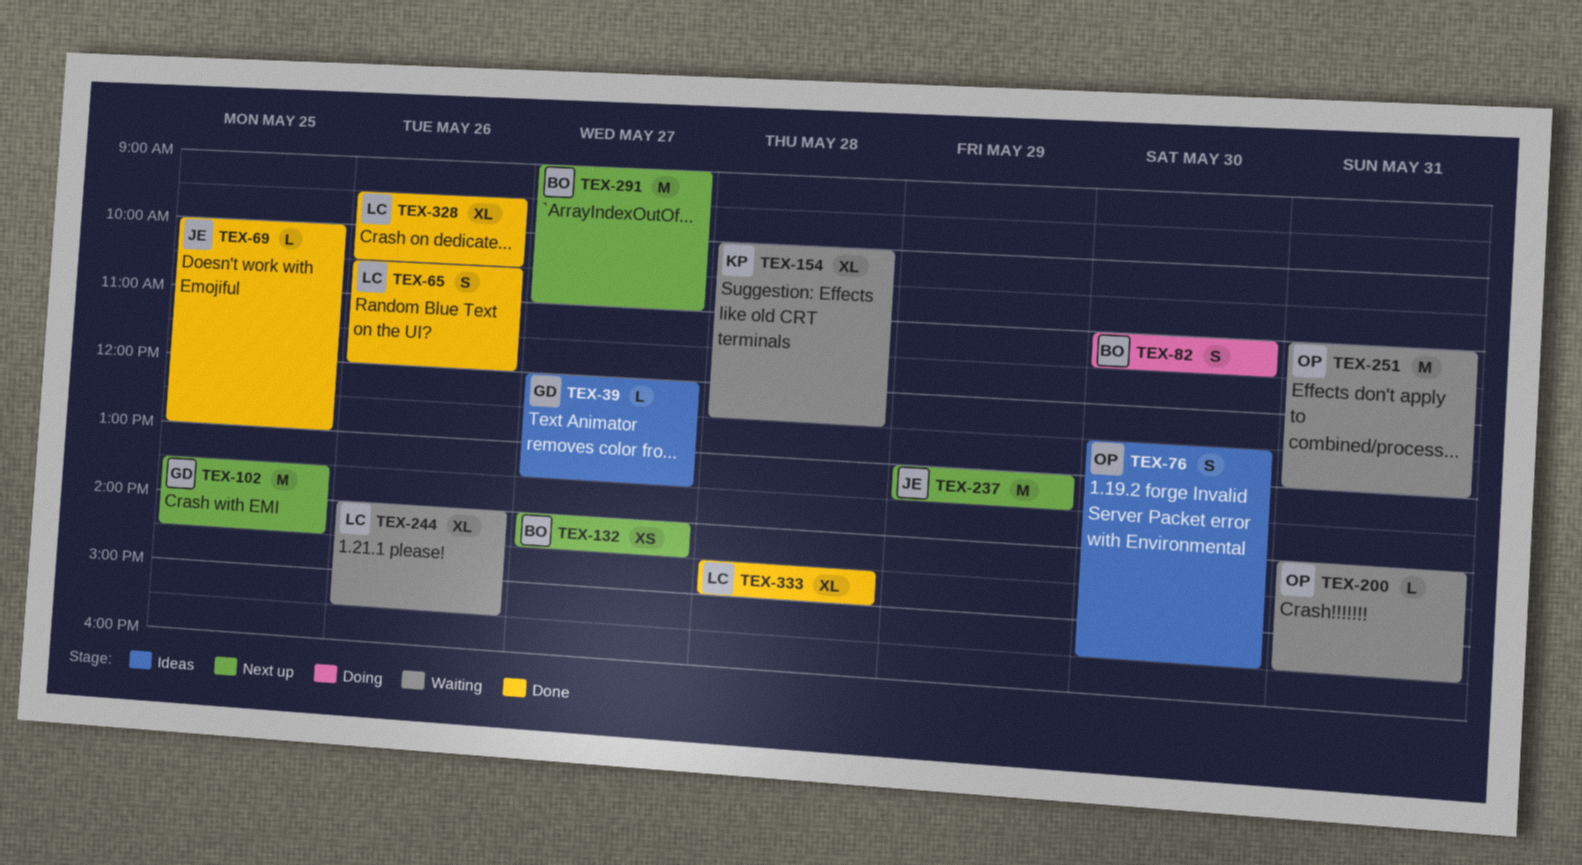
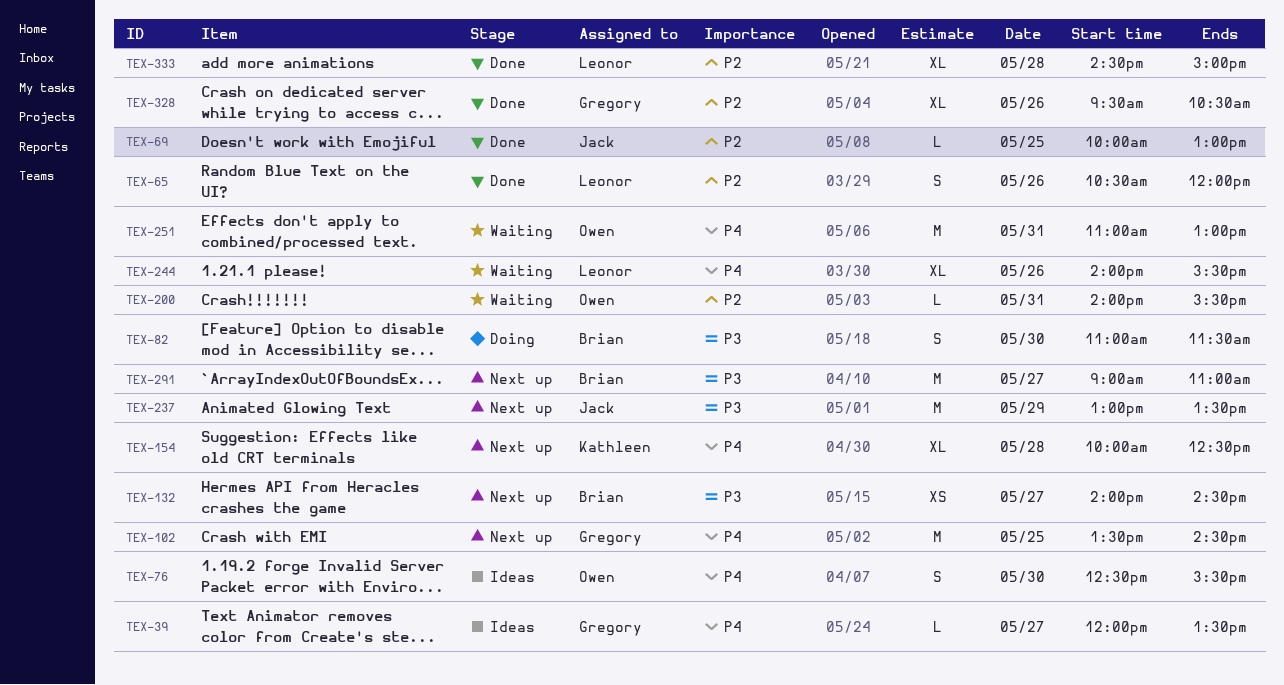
TEX-154, status: Waiting -> Next up
TEX-328, owner: Leonor -> Gregory

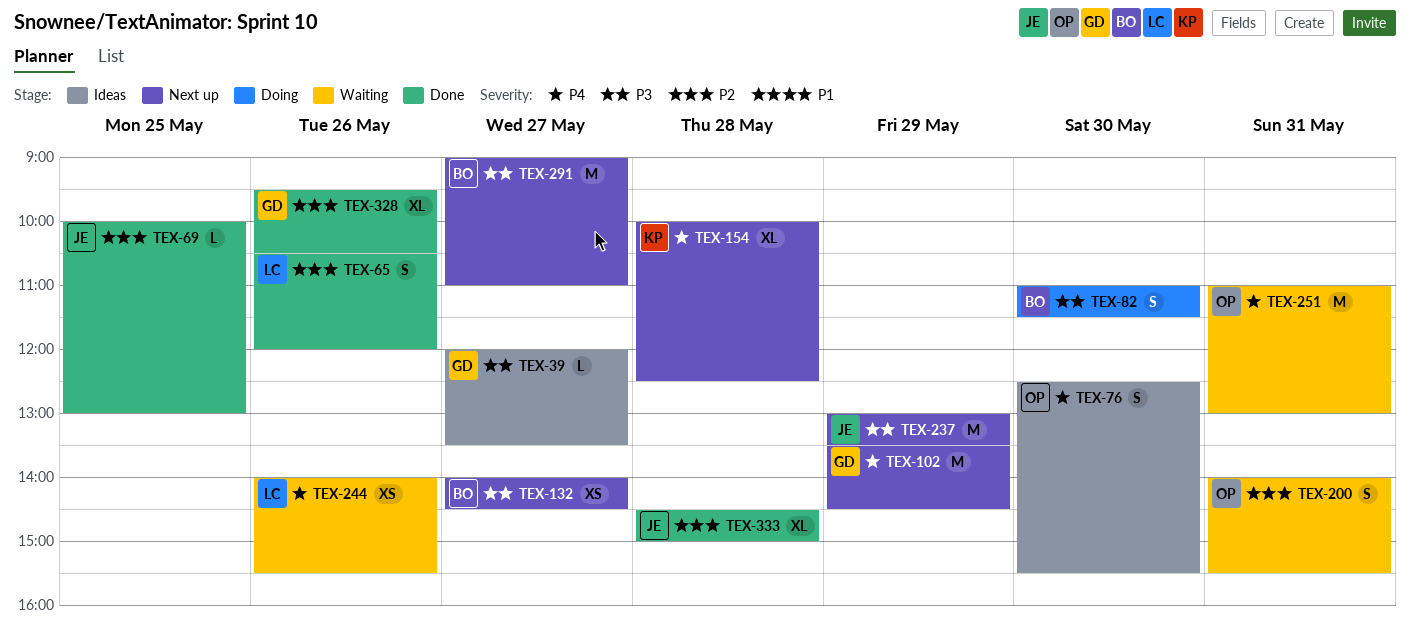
TEX-39, priority: P4 -> P3
TEX-102, day: May 25 -> May 29
TEX-200, estimate: L -> S
TEX-244, estimate: XL -> XS
TEX-333, owner: Leonor -> Jack

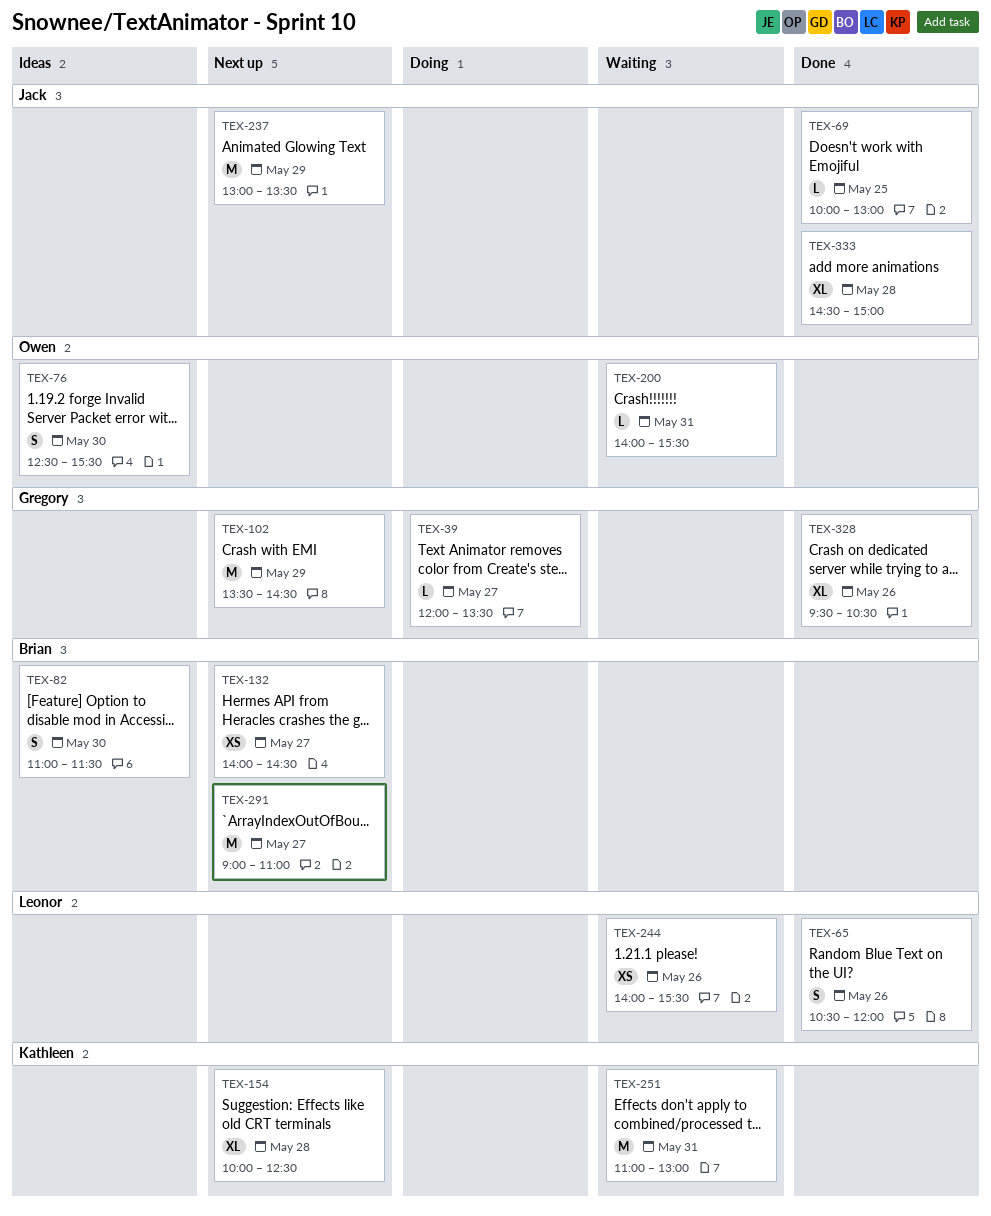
TEX-39, status: Ideas -> Doing
TEX-82, status: Doing -> Ideas
TEX-200, estimate: S -> L
TEX-251, owner: Owen -> Kathleen

